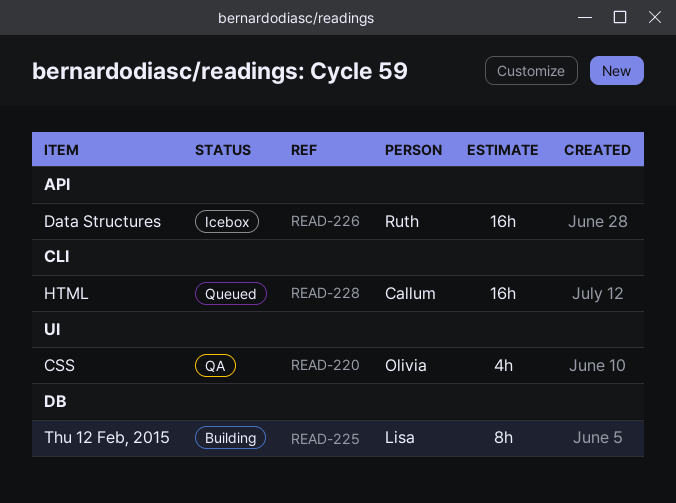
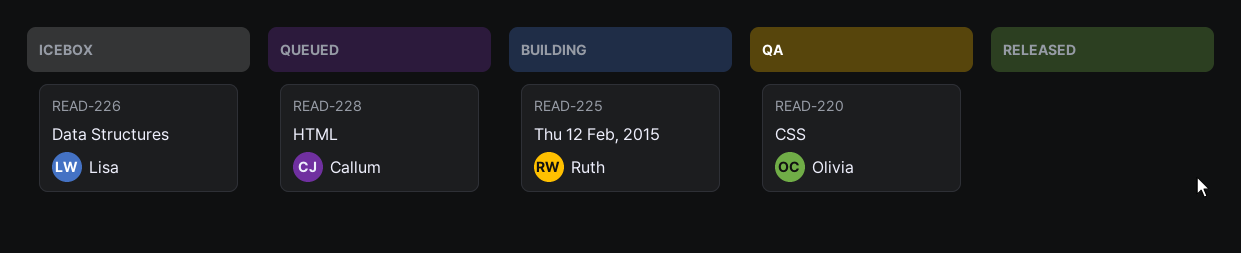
READ-225, owner: Lisa -> Ruth
READ-226, owner: Ruth -> Lisa

